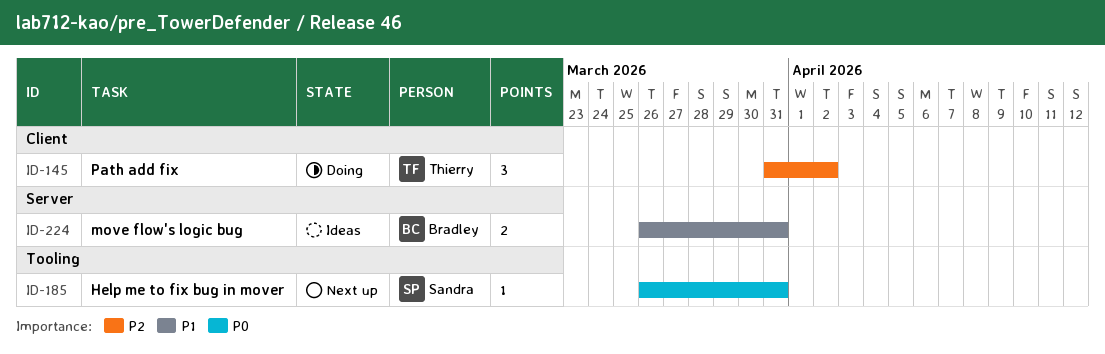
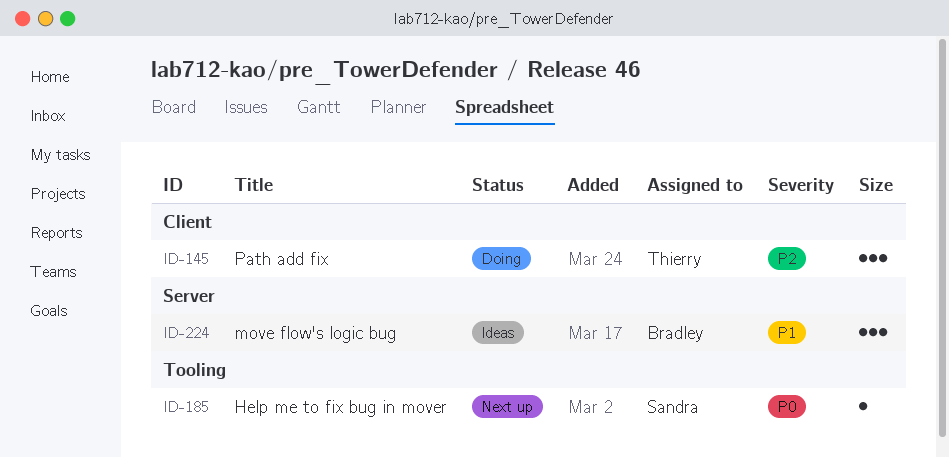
ID-224, estimate: 2 -> 3

